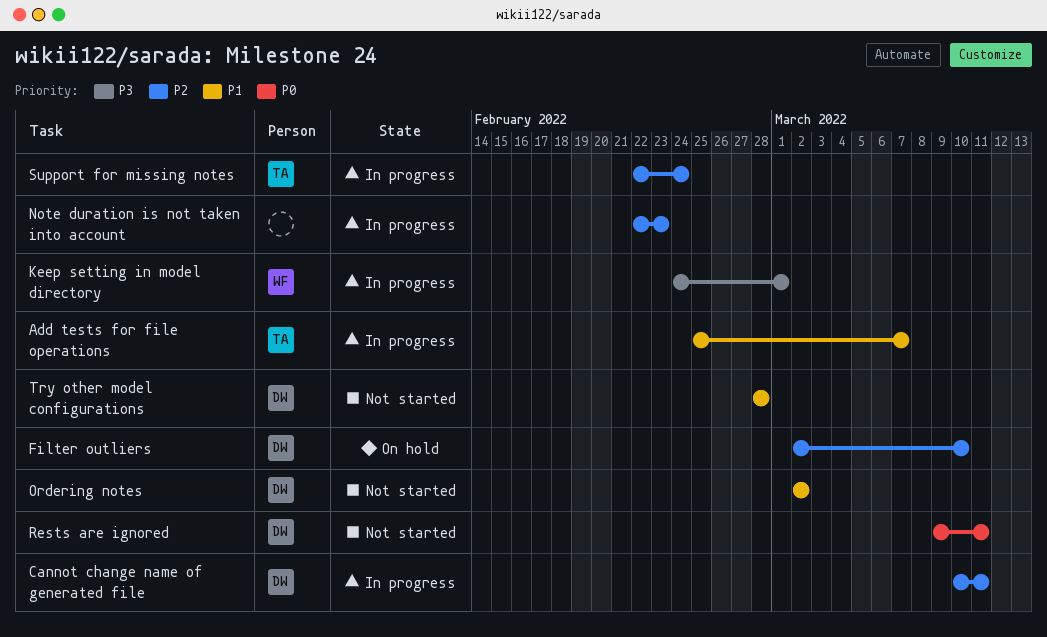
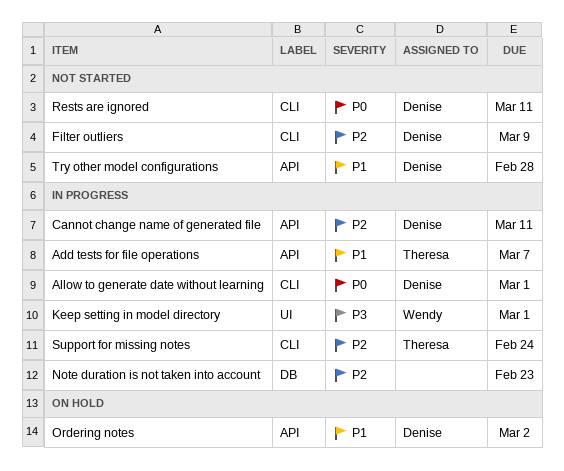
Allow to generate date without learning: none -> present
Filter outliers, status: On hold -> Not started
Filter outliers, due: Mar 10 -> Mar 9
Ordering notes, status: Not started -> On hold

